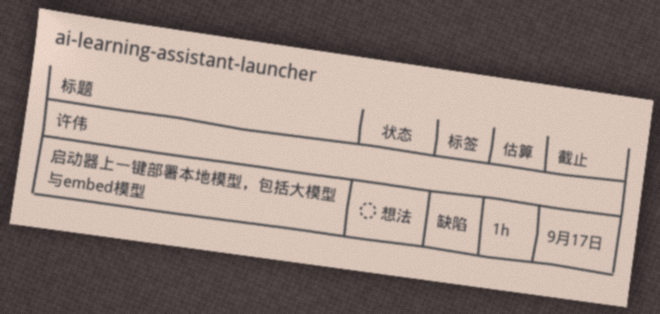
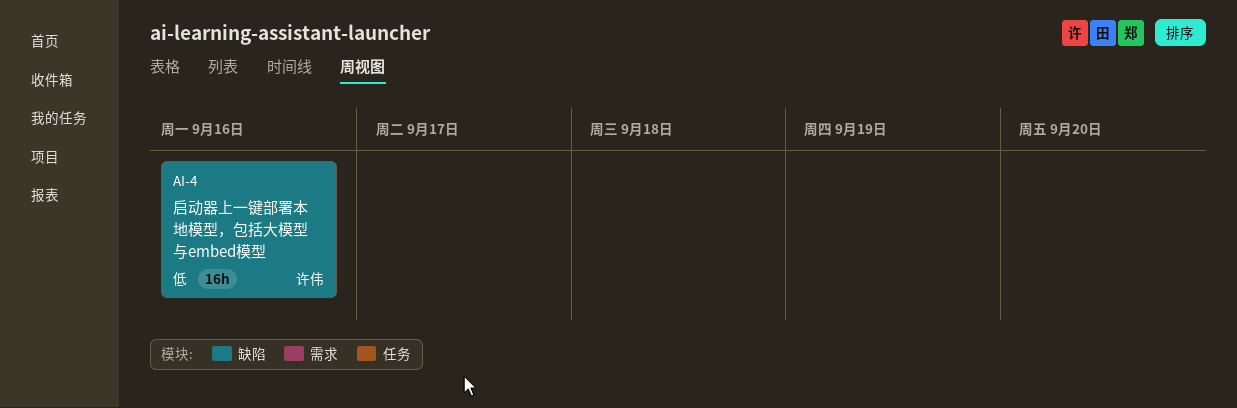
启动器上一键部署本地模型，包括大模型与embed模型, estimate: 1h -> 16h
启动器上一键部署本地模型，包括大模型与embed模型, due: Sep 17 -> Sep 16

